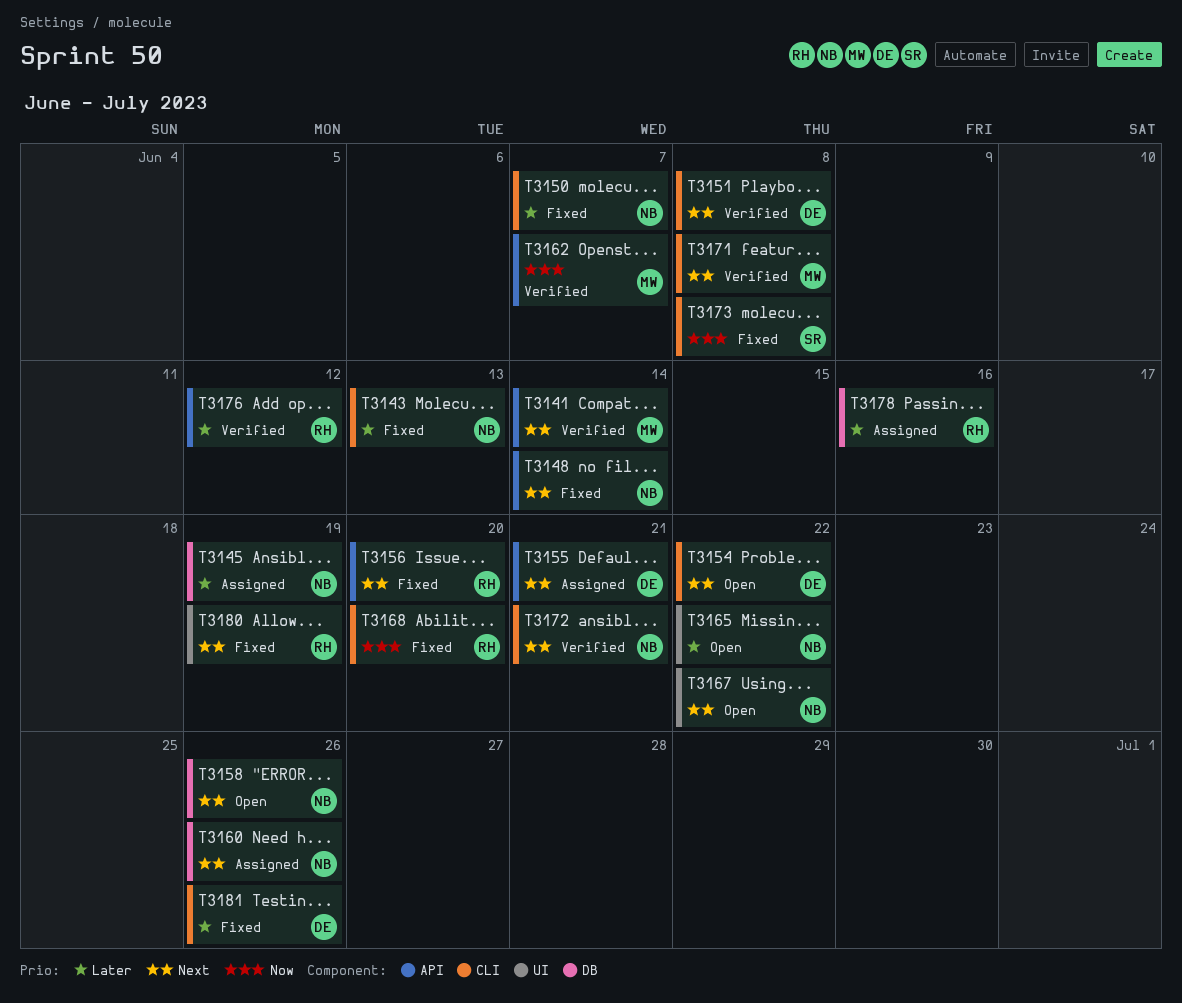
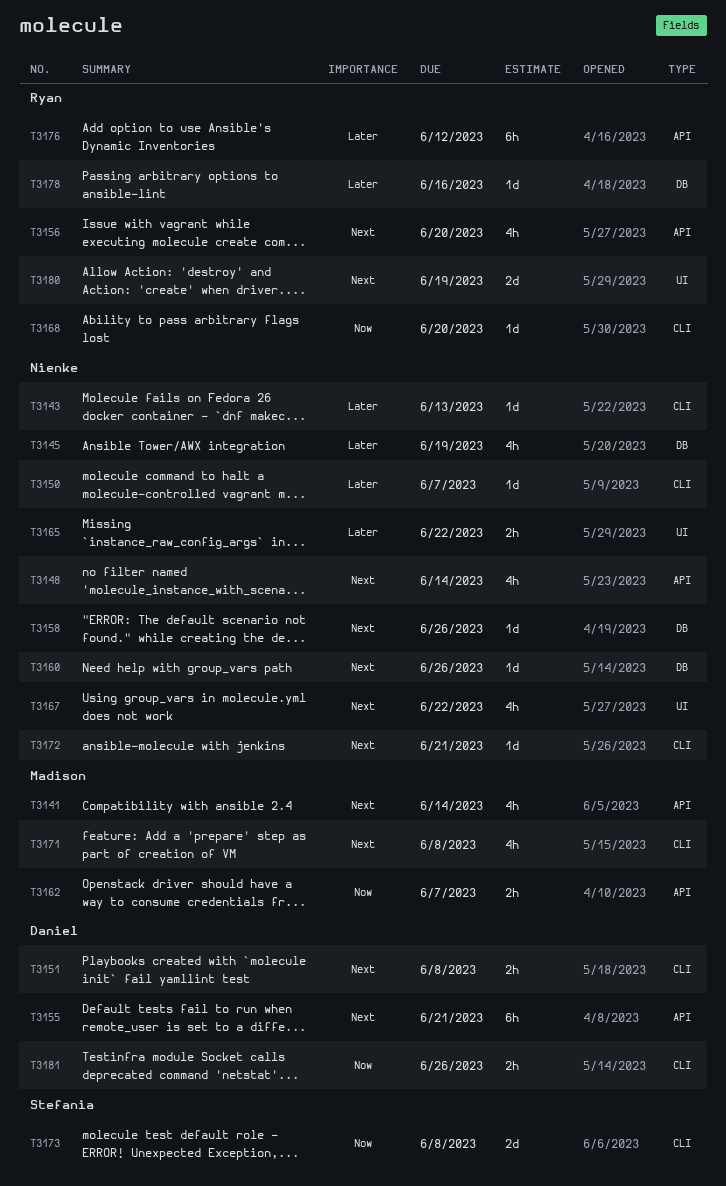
T3154: present -> none
T3181, priority: Later -> Now

